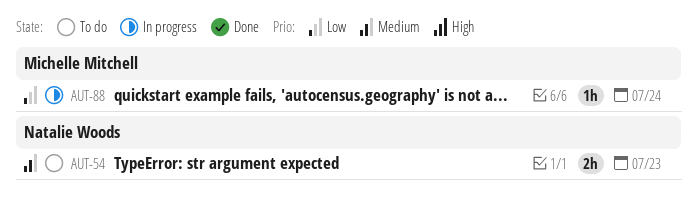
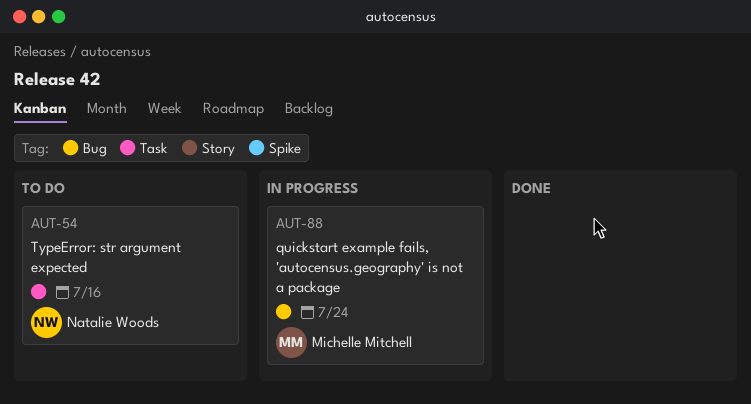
AUT-54, due: Jul 23 -> Jul 16

